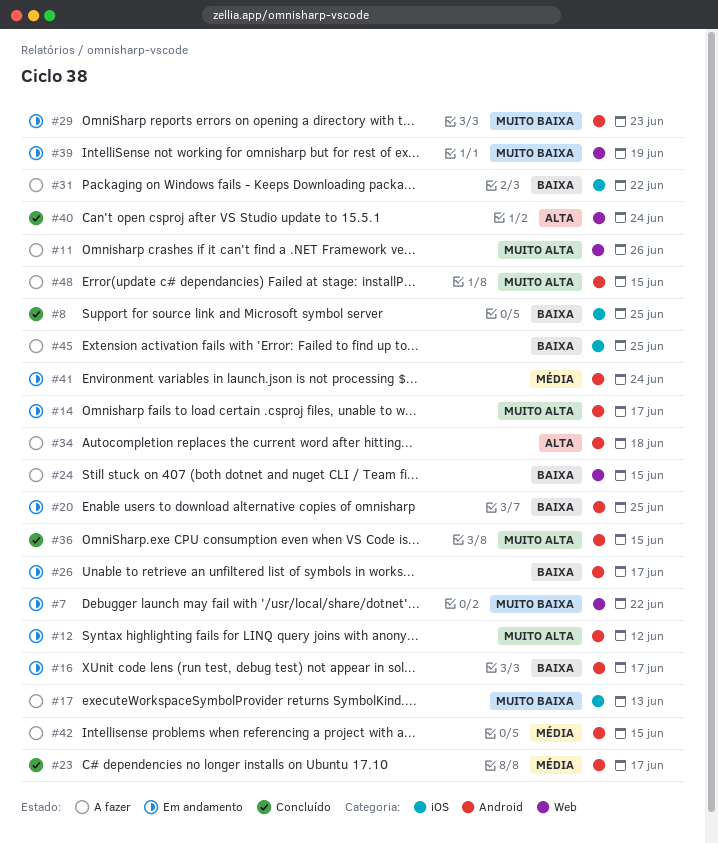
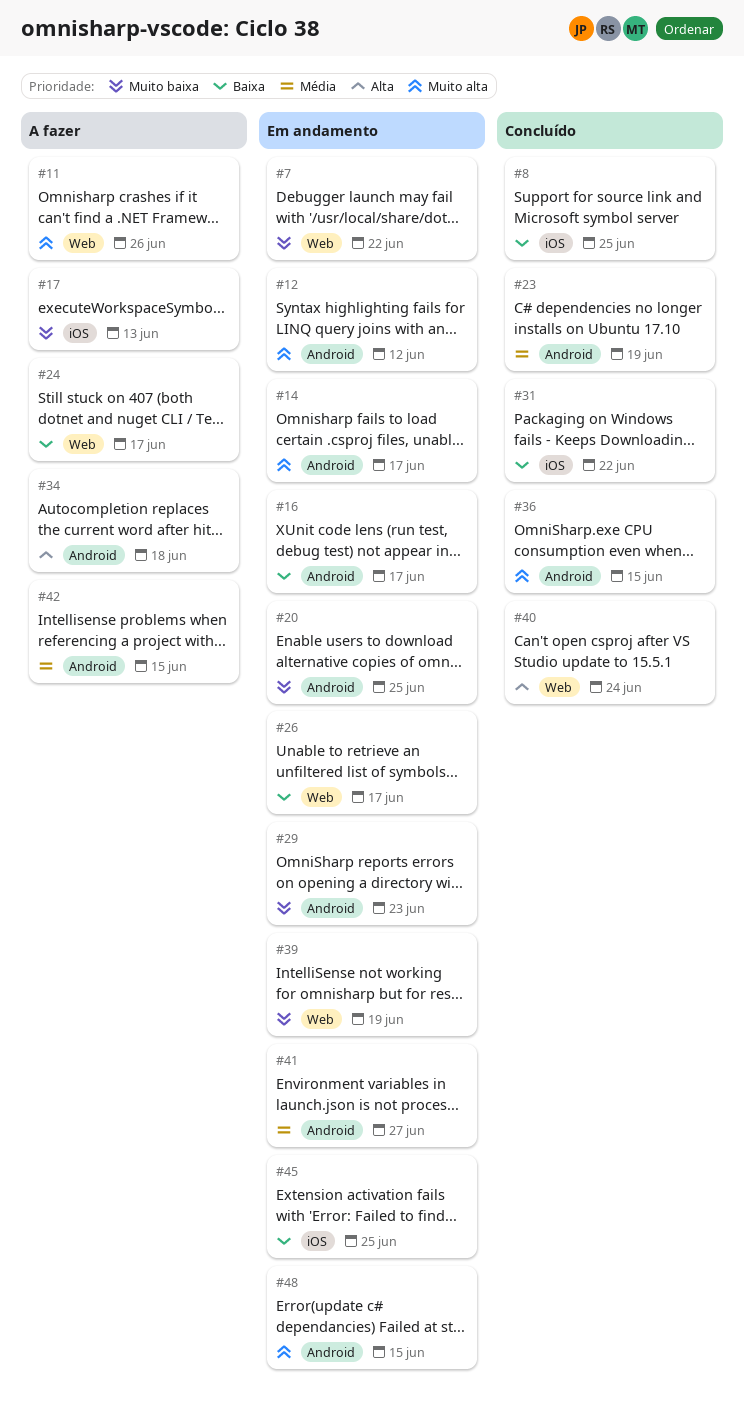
#20, priority: Baixa -> Muito baixa
#23, due: Jun 17 -> Jun 19
#24, due: Jun 15 -> Jun 17
#26, label: Android -> Web
#31, status: A fazer -> Concluído
#41, due: Jun 24 -> Jun 27
#45, status: A fazer -> Em andamento
#48, status: A fazer -> Em andamento

